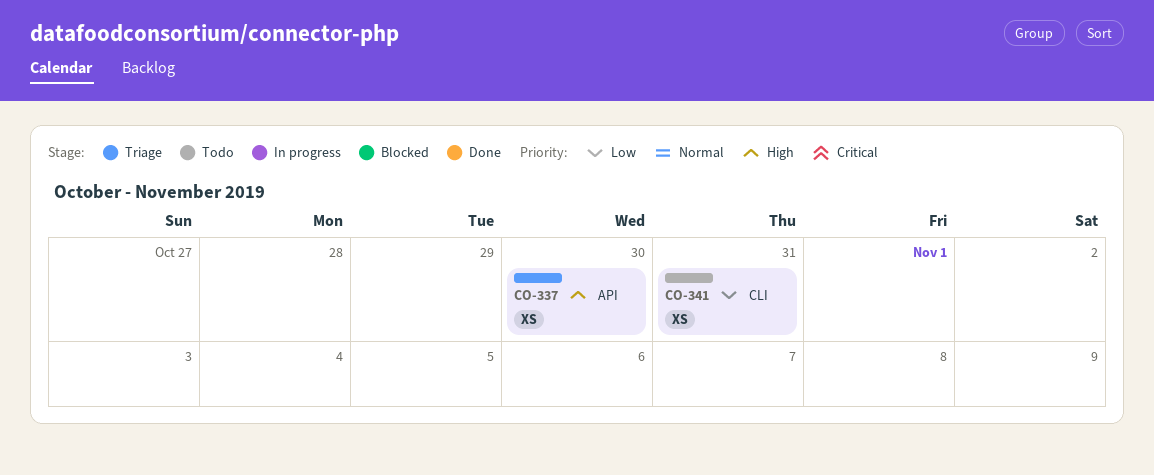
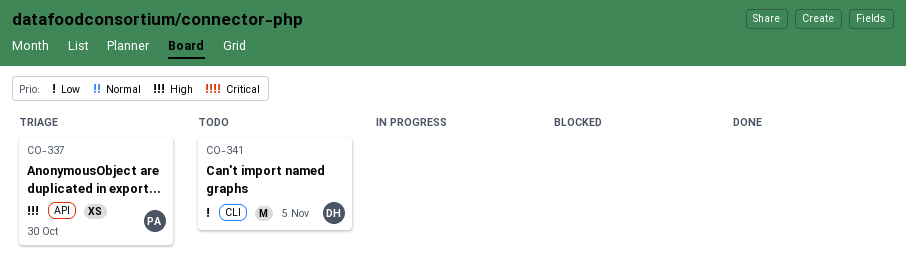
CO-341, estimate: XS -> M
CO-341, due: Oct 31 -> Nov 5

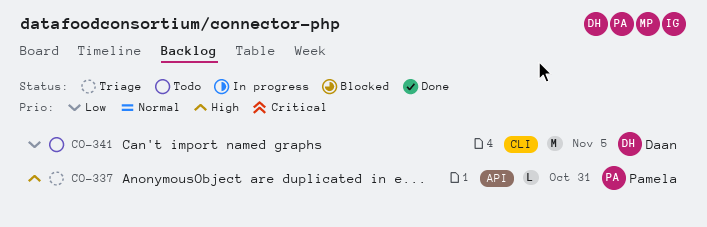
CO-337, estimate: XS -> L
CO-337, due: Oct 30 -> Oct 31

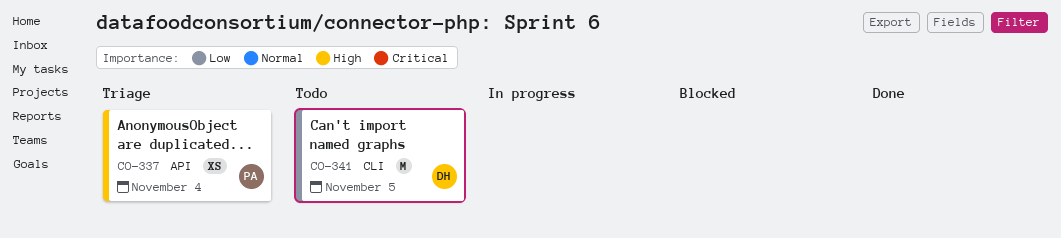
CO-337, estimate: L -> XS
CO-337, due: Oct 31 -> Nov 4

